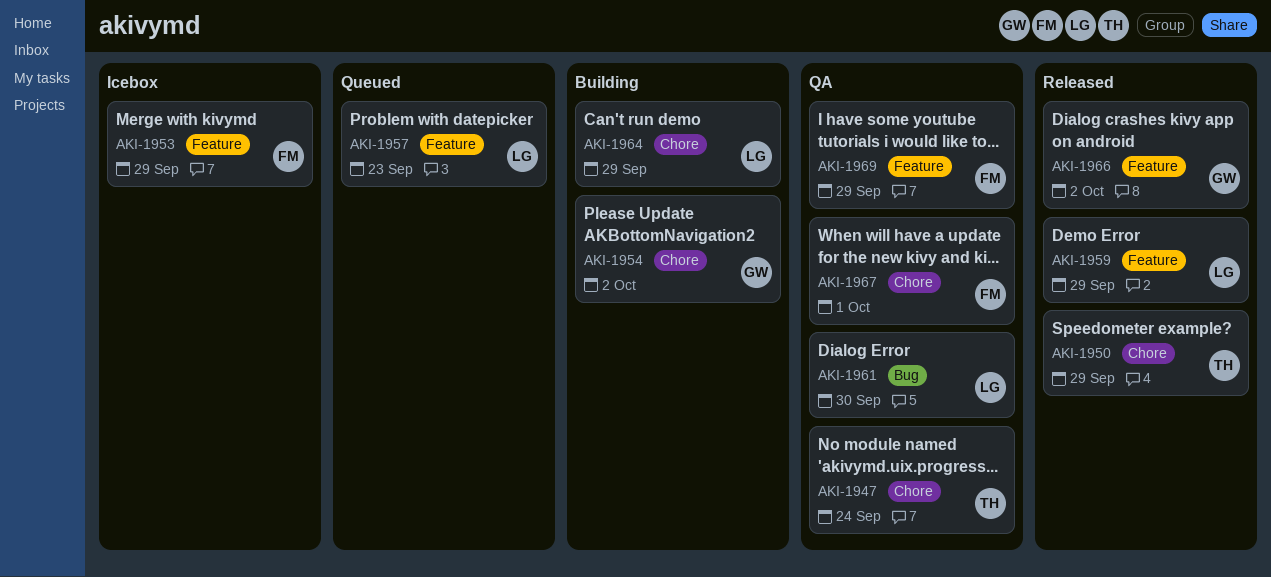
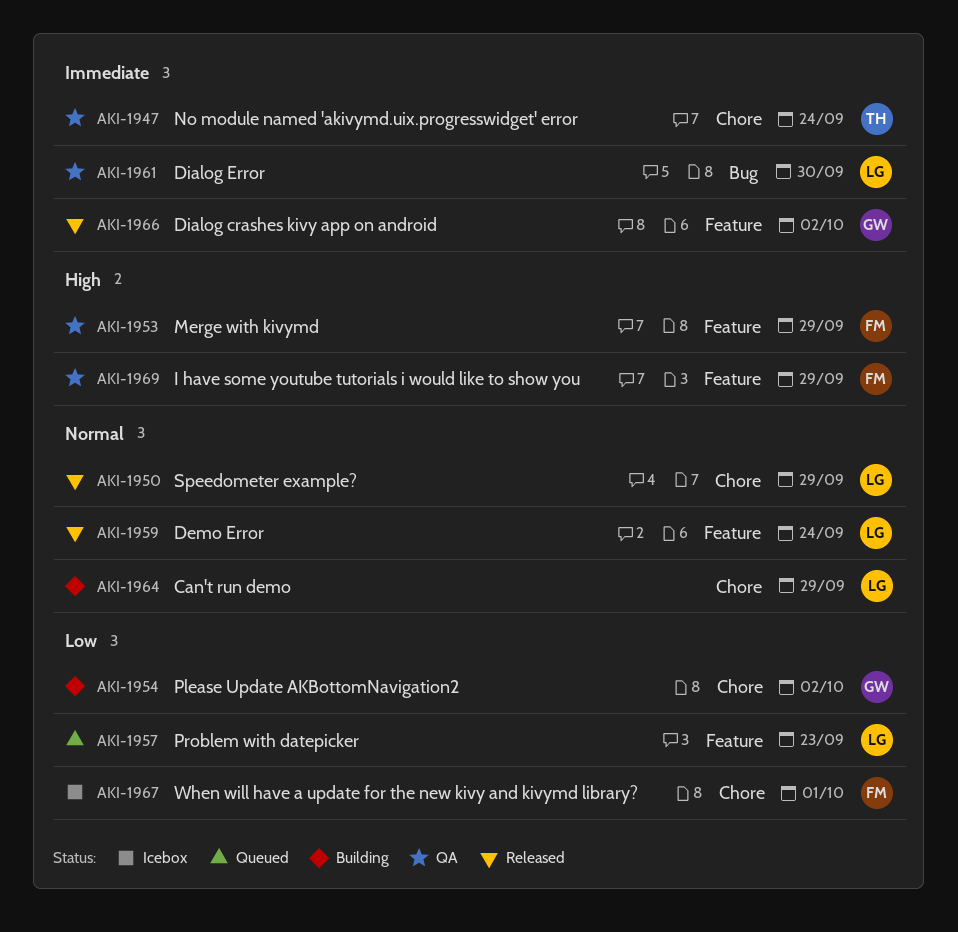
AKI-1950, owner: TH -> LG
AKI-1953, status: Icebox -> QA
AKI-1959, due: Sep 29 -> Sep 24
AKI-1967, status: QA -> Icebox

